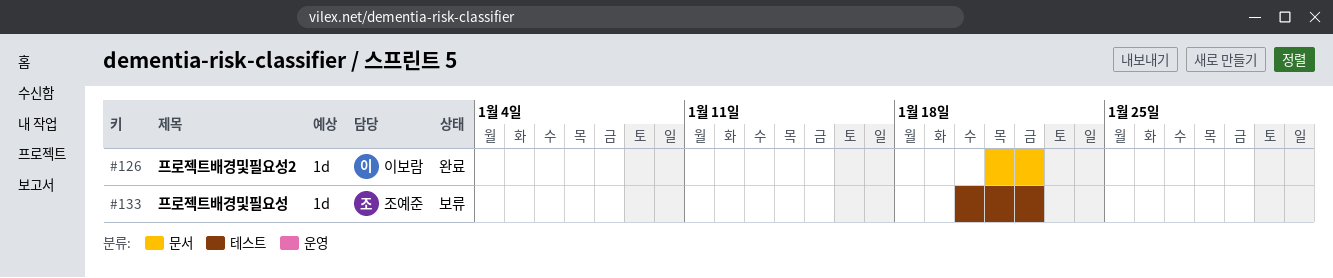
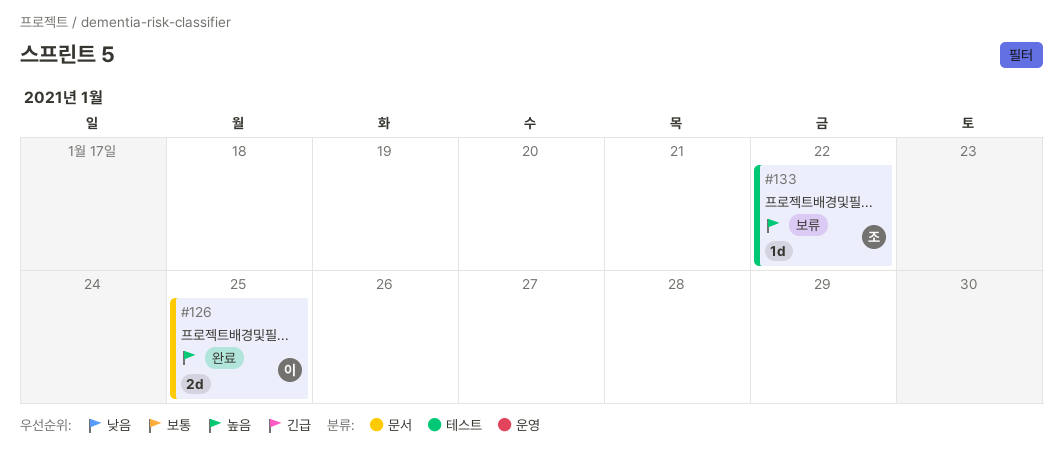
#126, estimate: 1d -> 2d
#126, due: Jan 22 -> Jan 25

